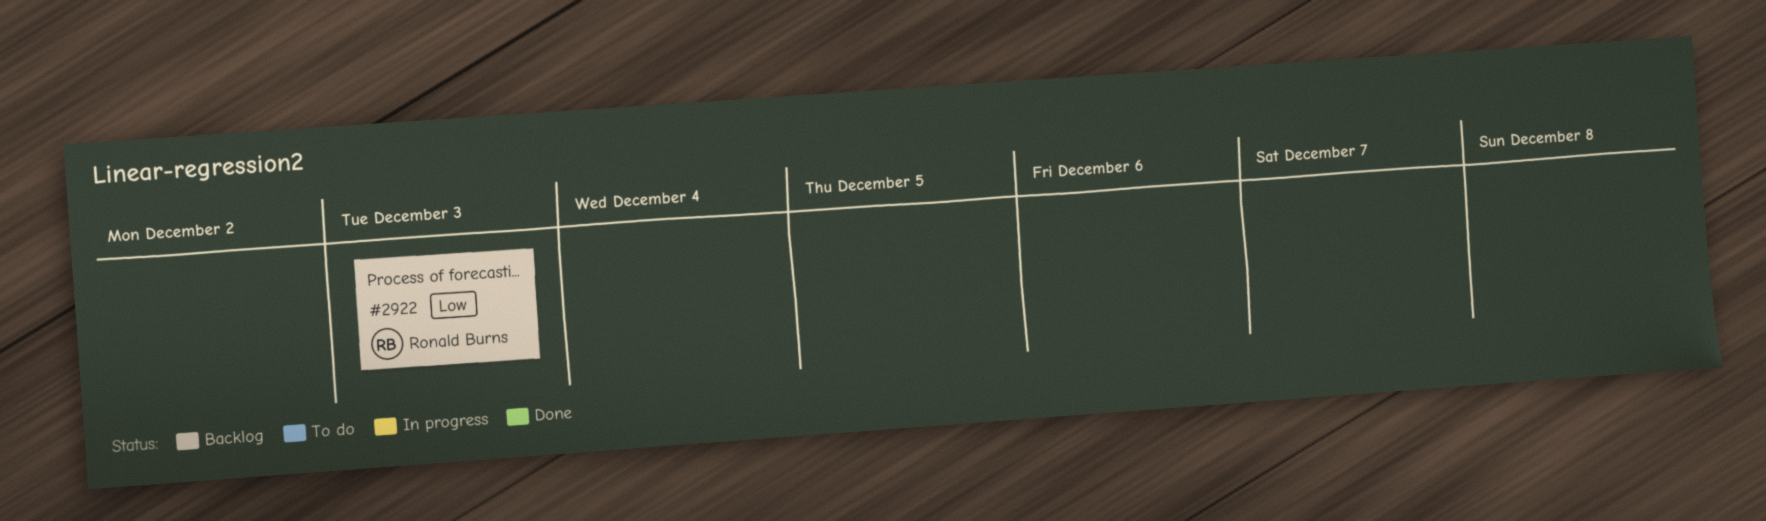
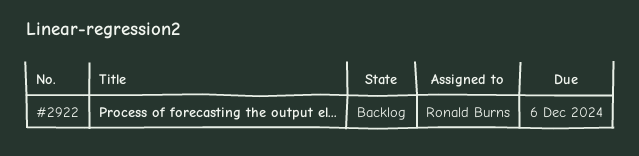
#2922, due: Dec 3 -> Dec 6

